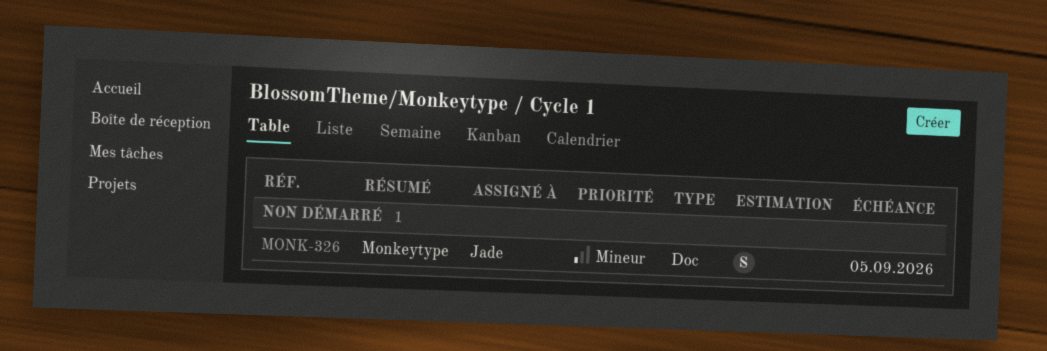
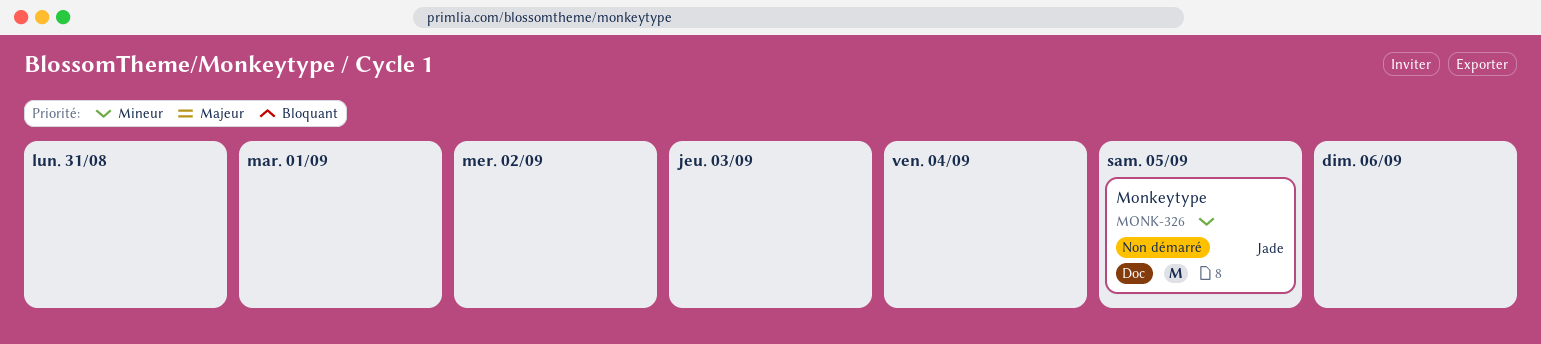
MONK-326, estimate: S -> M

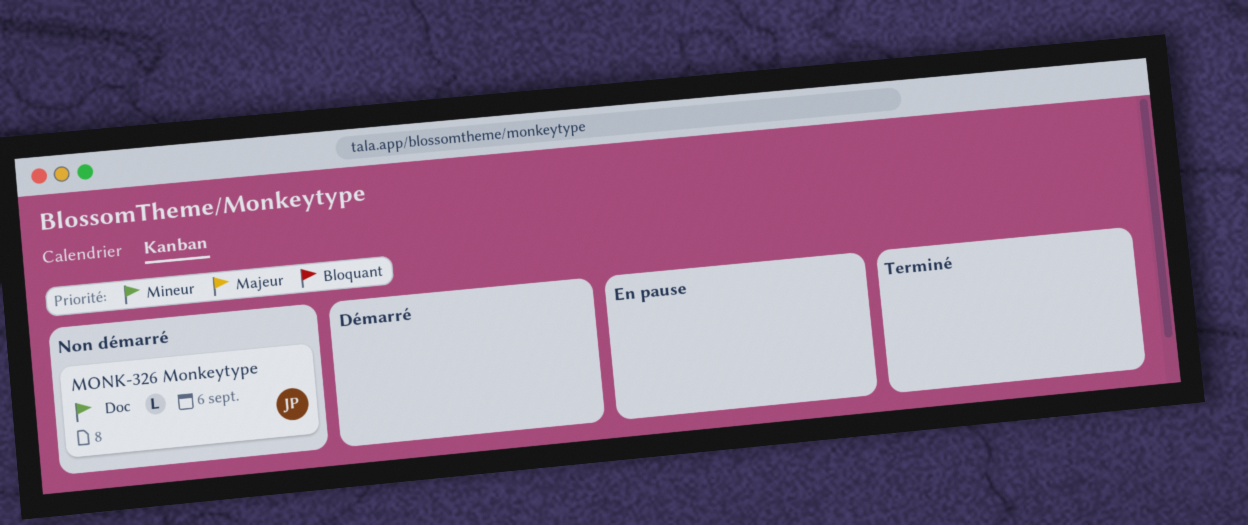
MONK-326, estimate: M -> L
MONK-326, due: Sep 5 -> Sep 6

